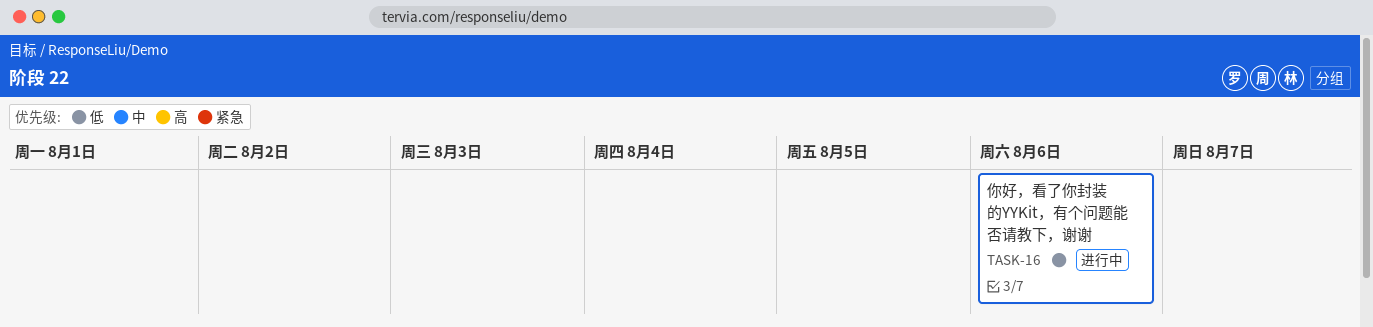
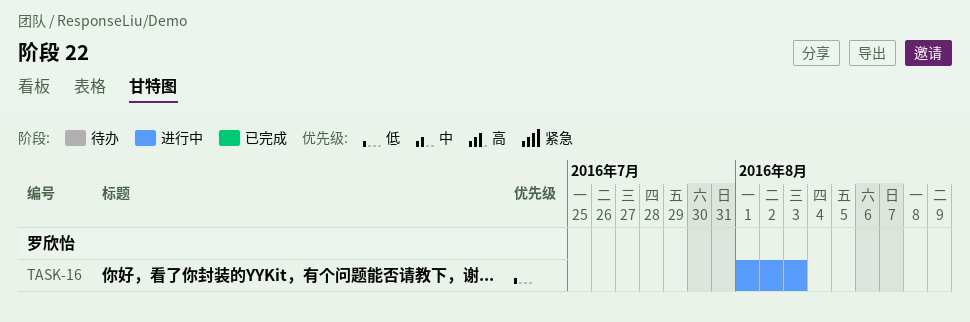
TASK-16, due: Aug 6 -> Aug 3

